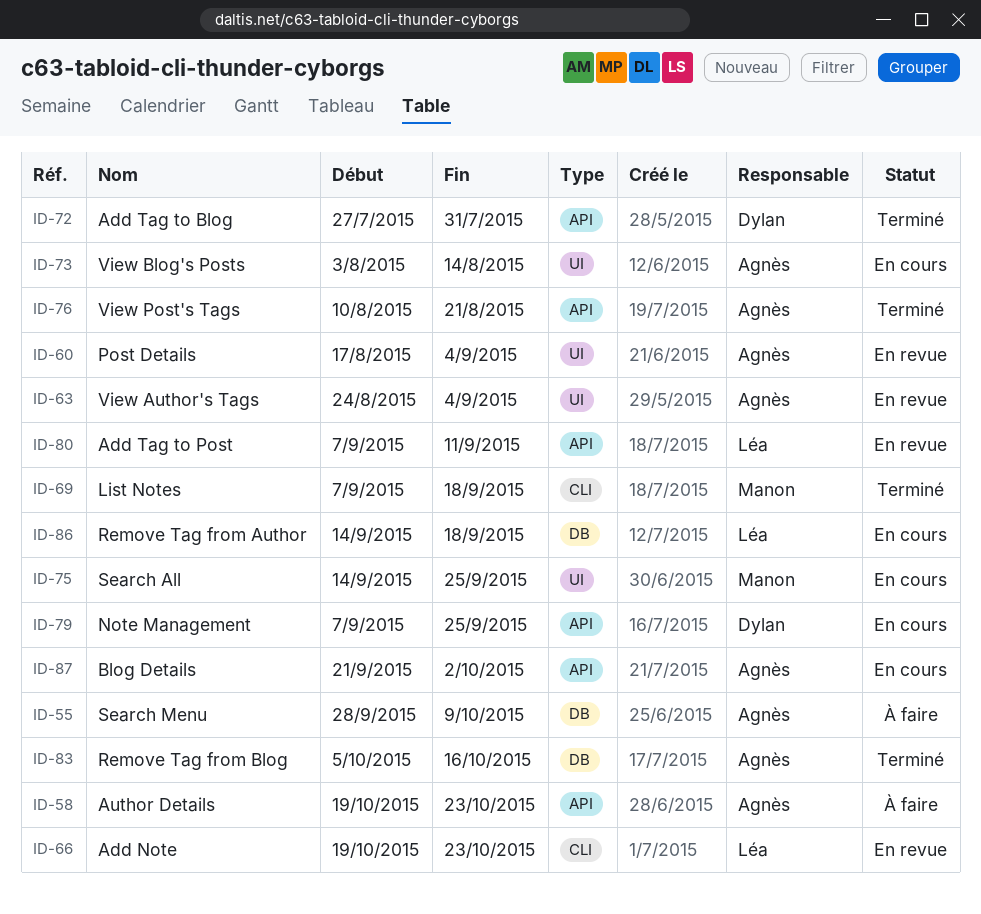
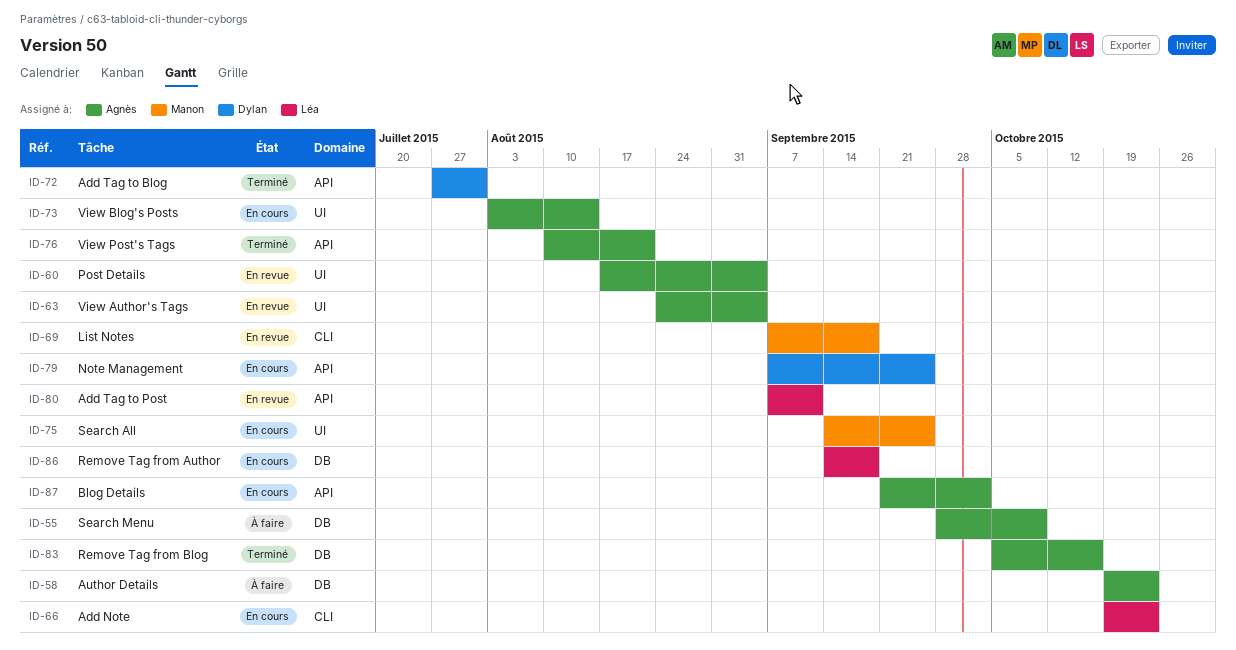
ID-58, label: API -> DB
ID-66, status: En revue -> En cours
ID-69, status: Terminé -> En revue

